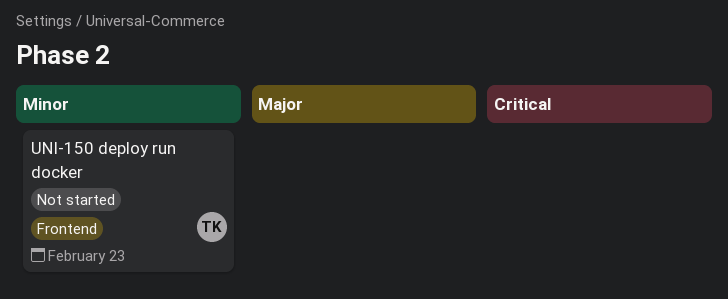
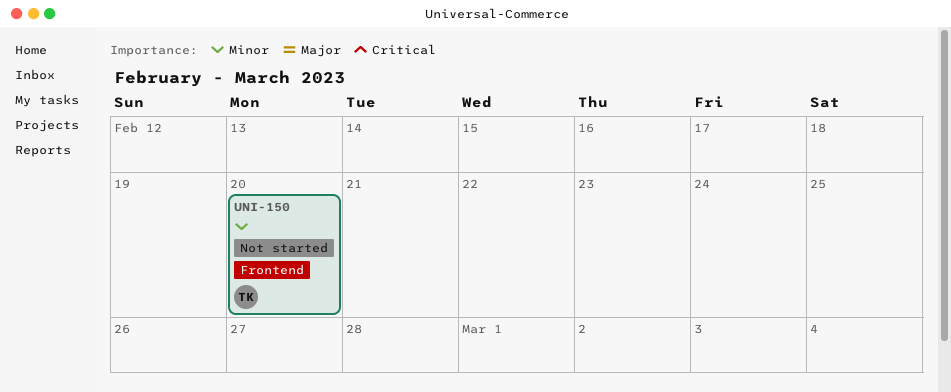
UNI-150, due: Feb 23 -> Feb 20

